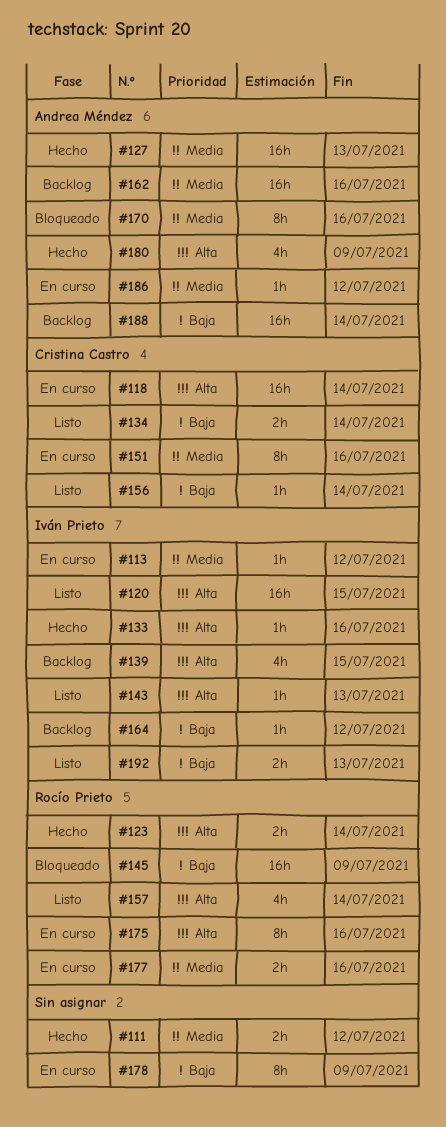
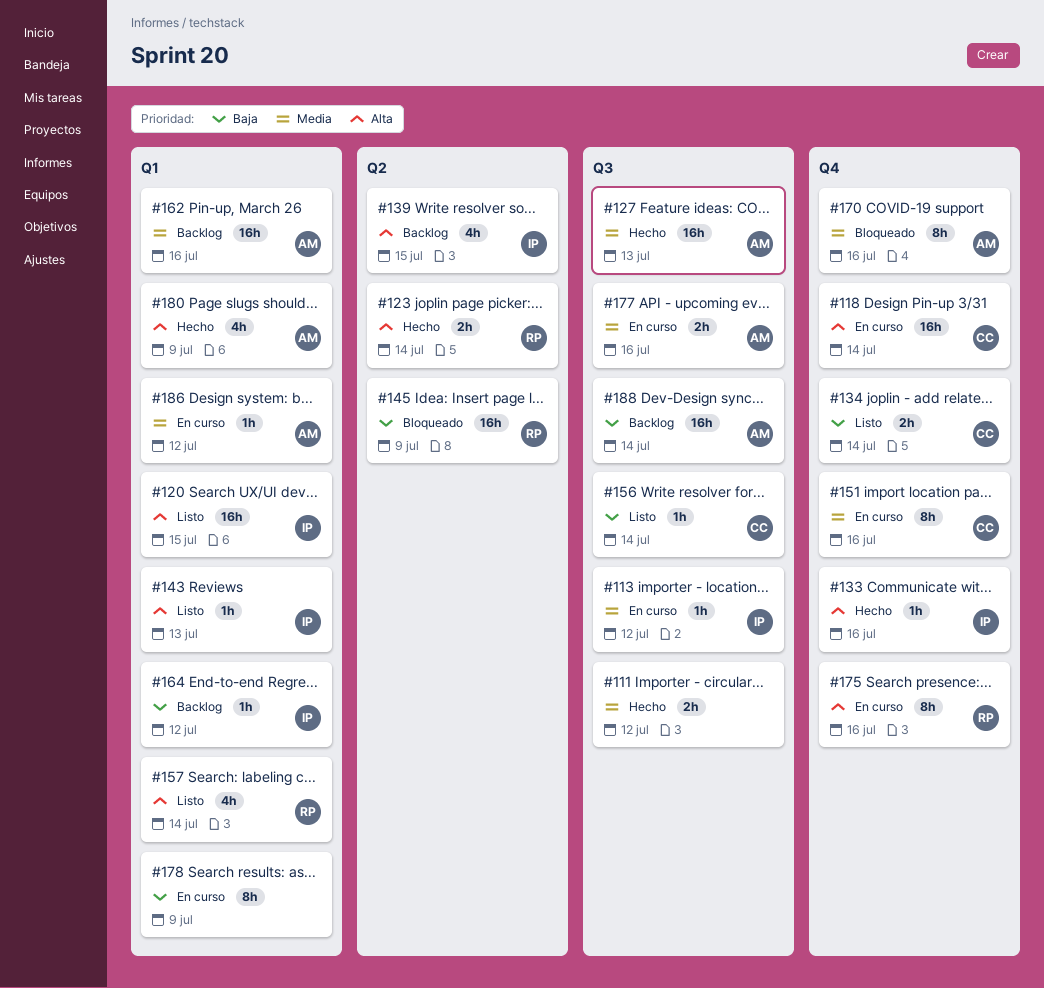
#177, owner: Rocío Prieto -> Andrea Méndez
#192: present -> none

